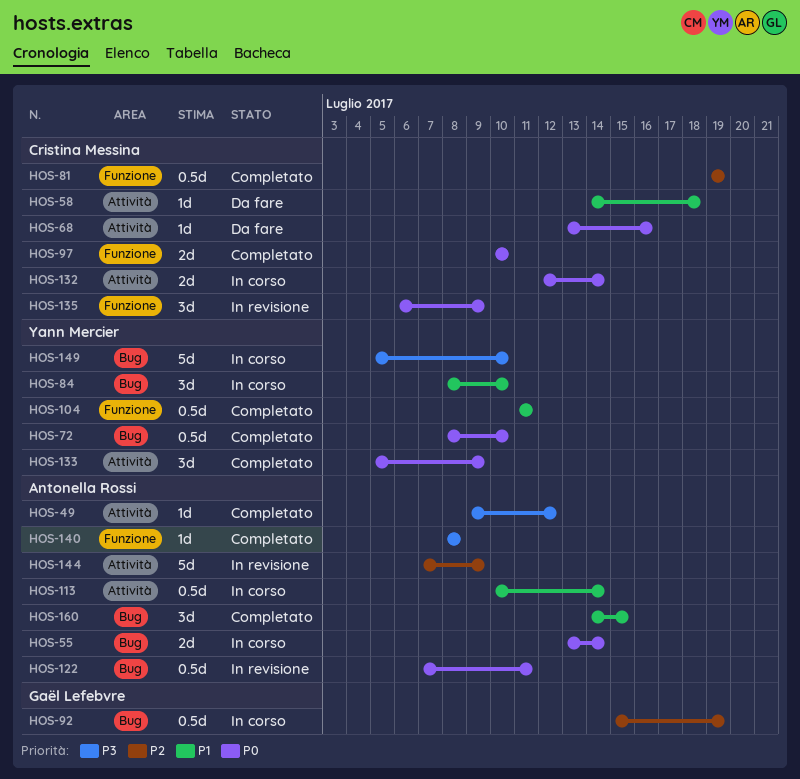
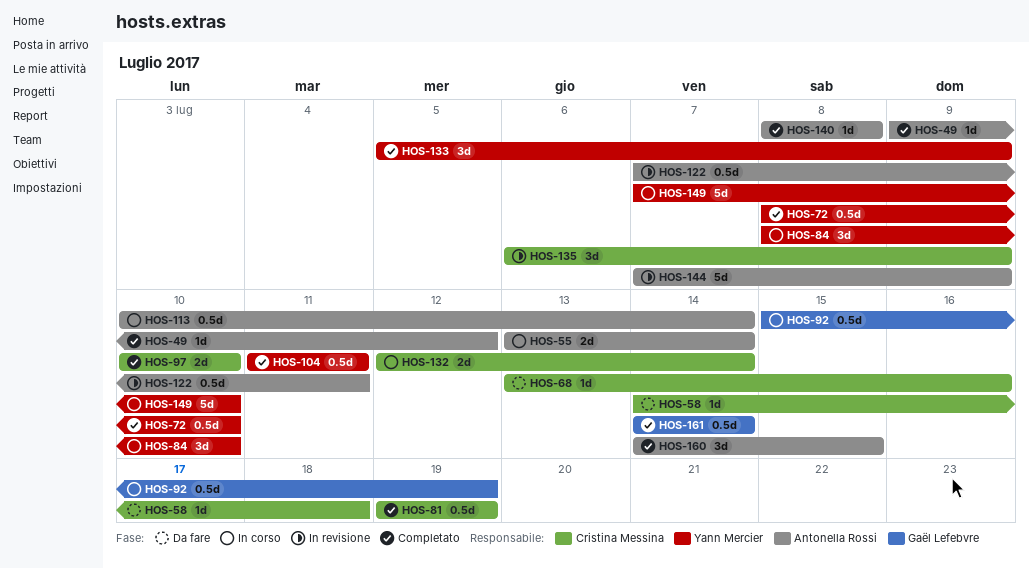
HOS-149, start: Jul 5 -> Jul 7
HOS-161: none -> present

